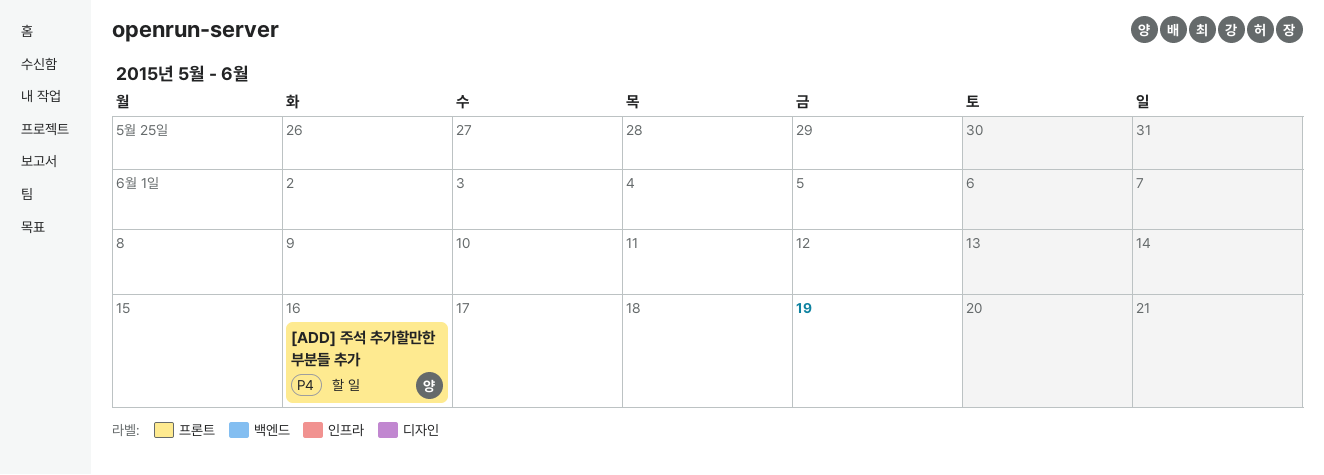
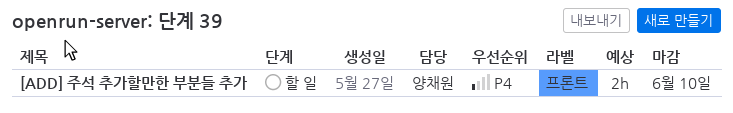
[ADD] 주석 추가할만한 부분들 추가, due: Jun 16 -> Jun 10

